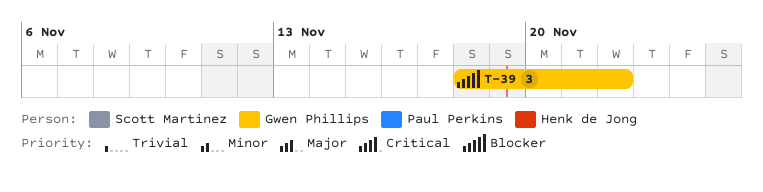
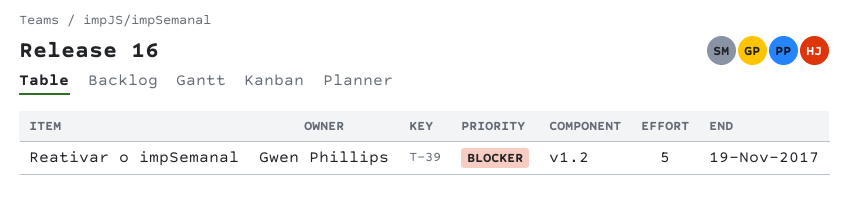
T-39, estimate: 3 -> 5
T-39, due: Nov 22 -> Nov 19

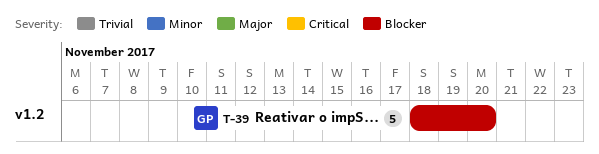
T-39, due: Nov 19 -> Nov 20

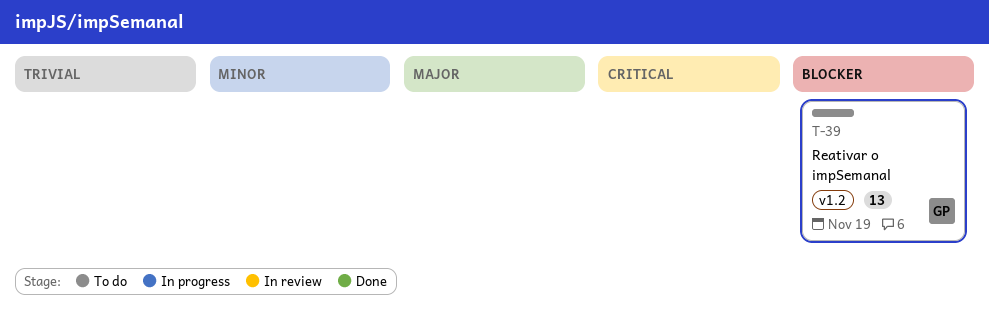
T-39, estimate: 5 -> 13
T-39, due: Nov 20 -> Nov 19

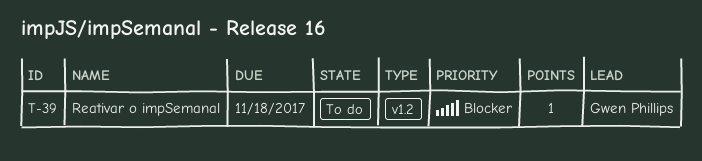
T-39, estimate: 13 -> 1
T-39, due: Nov 19 -> Nov 18

